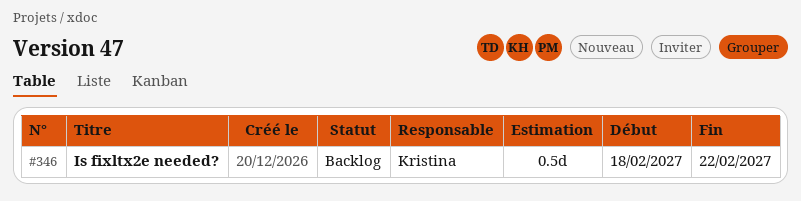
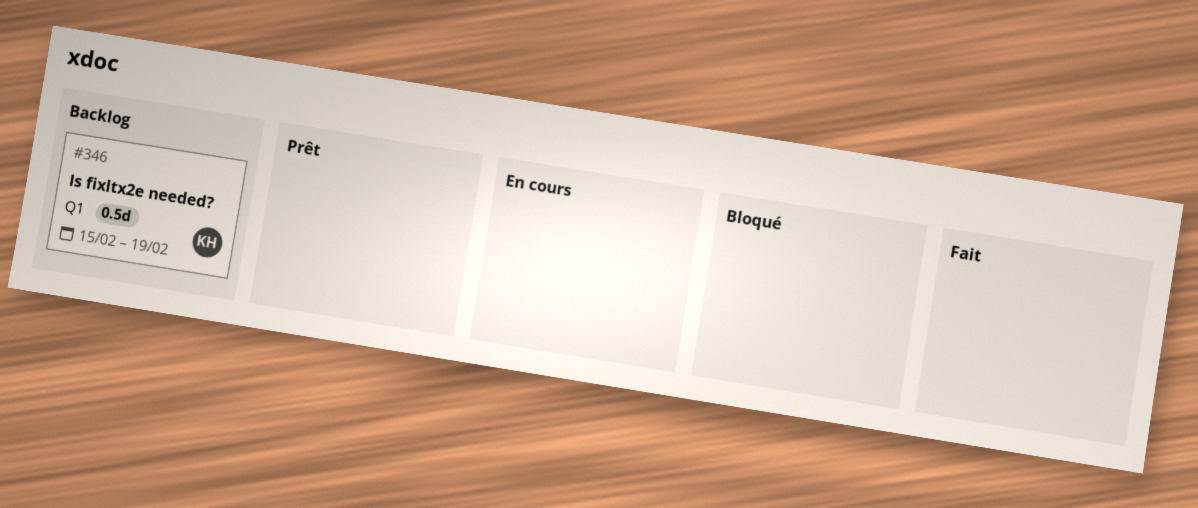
#346, start: Feb 18 -> Feb 15
#346, due: Feb 22 -> Feb 19

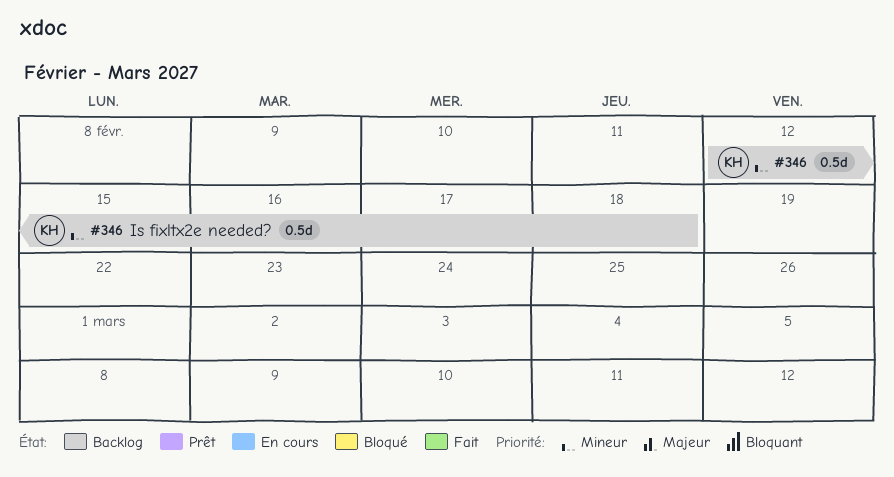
#346, start: Feb 15 -> Feb 12
#346, due: Feb 19 -> Feb 18

